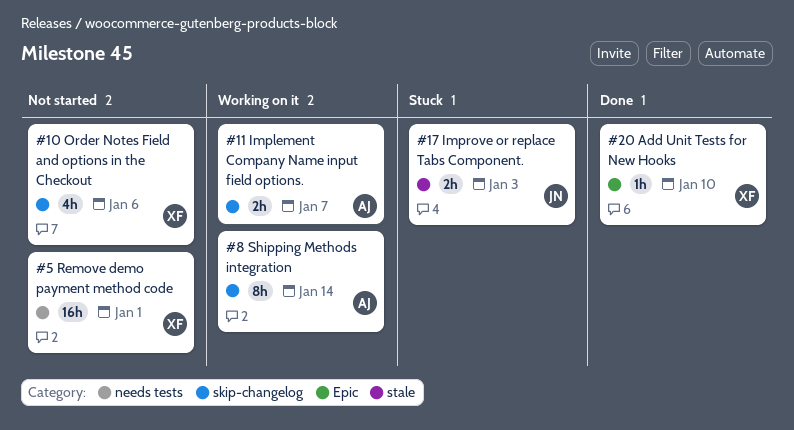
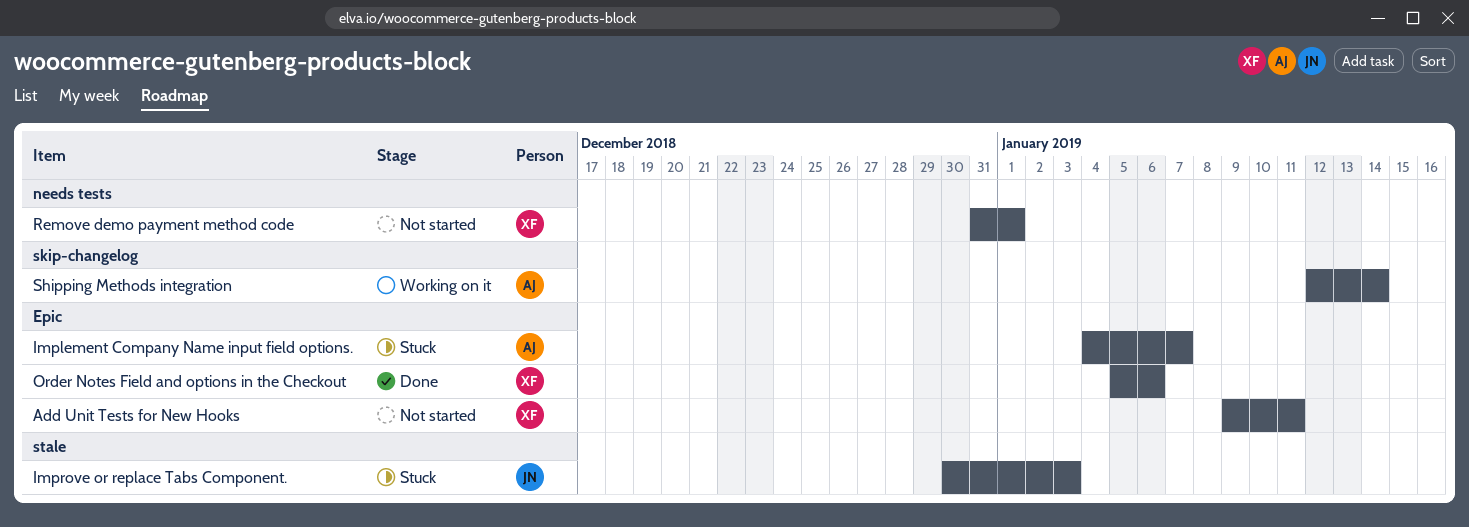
Add Unit Tests for New Hooks, status: Done -> Not started
Add Unit Tests for New Hooks, due: Jan 10 -> Jan 11
Implement Company Name input field options., status: Working on it -> Stuck
Implement Company Name input field options., label: skip-changelog -> Epic
Order Notes Field and options in the Checkout, status: Not started -> Done
Order Notes Field and options in the Checkout, label: skip-changelog -> Epic

